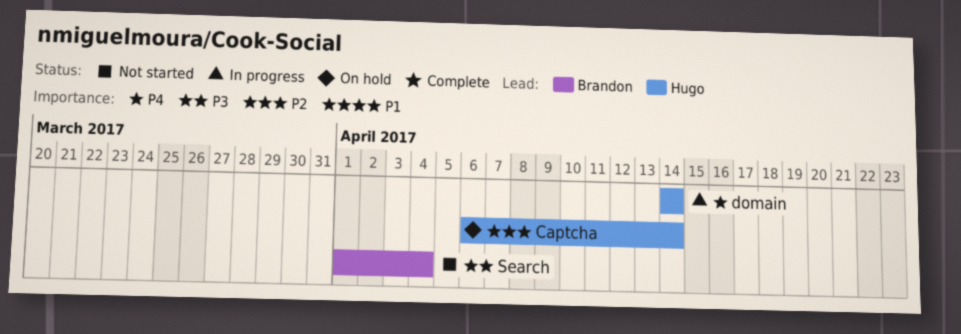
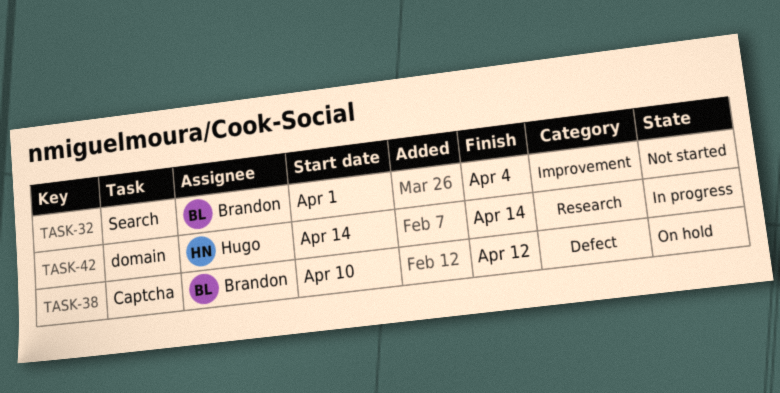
Captcha, owner: Hugo -> Brandon
Captcha, start: Apr 6 -> Apr 10
Captcha, due: Apr 14 -> Apr 12

